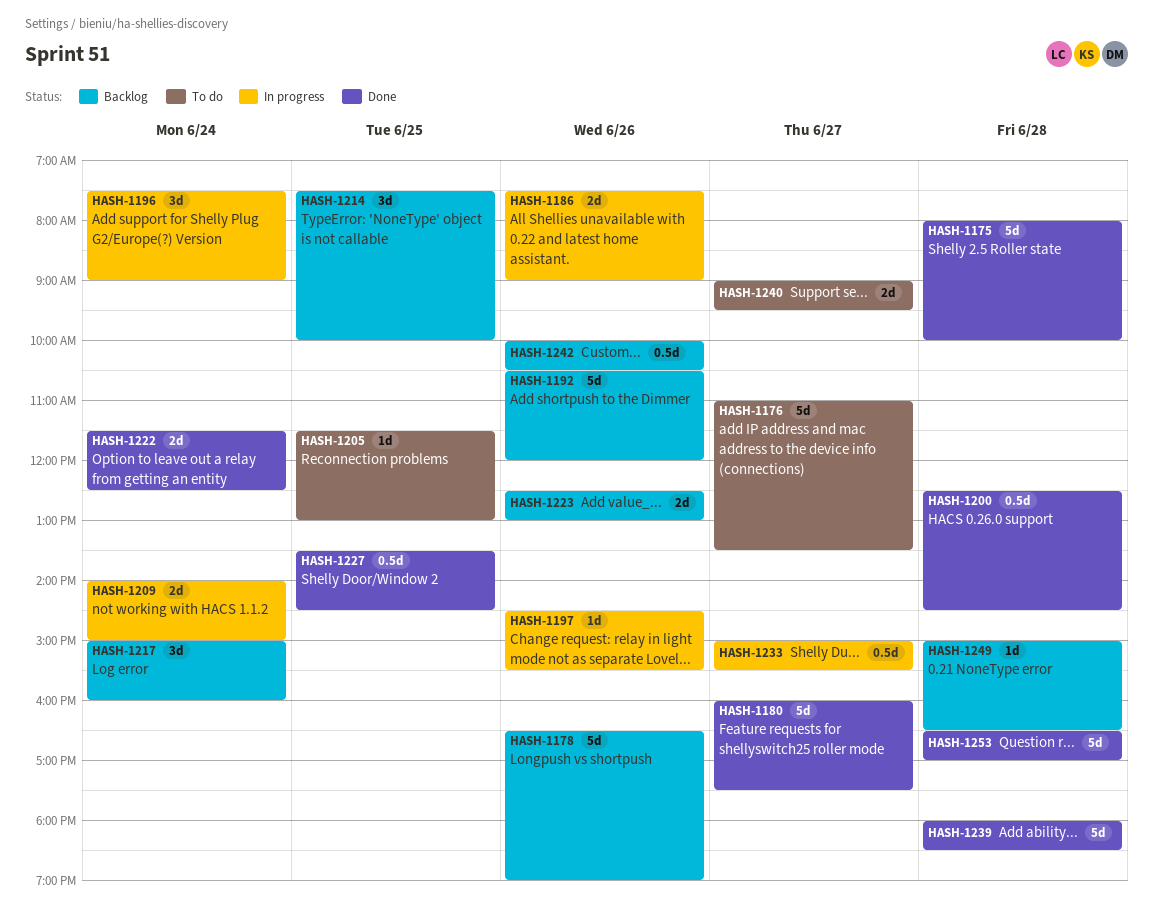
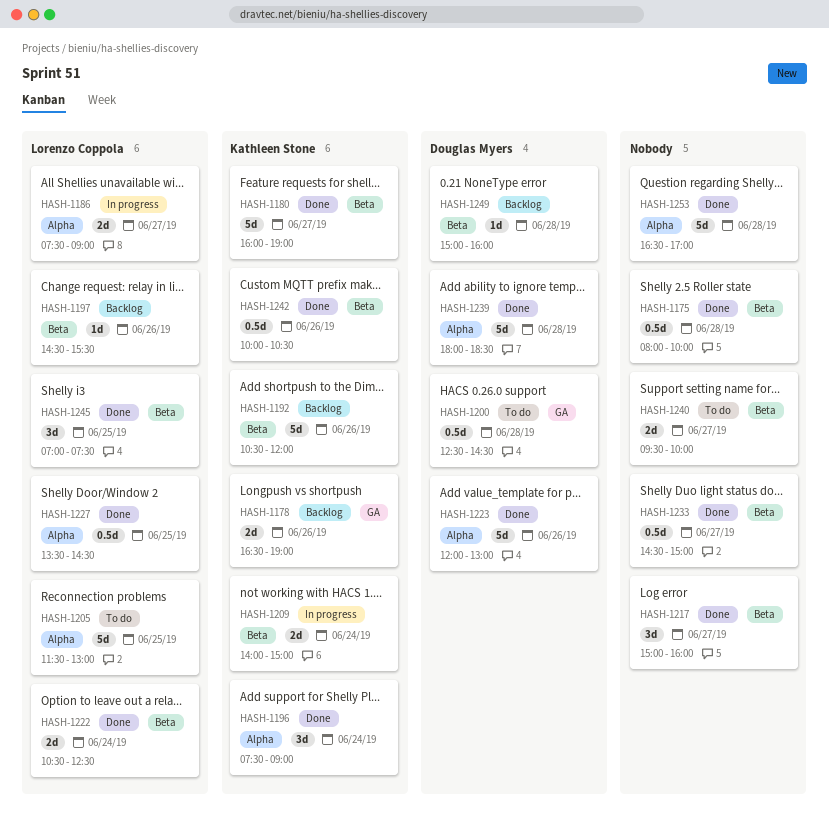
HASH-1175, estimate: 5d -> 0.5d
HASH-1176: present -> none
HASH-1178, estimate: 5d -> 2d
HASH-1180, ends: 17:30 -> 19:00
HASH-1186, day: Jun 26 -> Jun 27
HASH-1196, status: In progress -> Done
HASH-1197, status: In progress -> Backlog
HASH-1200, status: Done -> To do
HASH-1205, estimate: 1d -> 5d
HASH-1214: present -> none
HASH-1217, status: Backlog -> Done
HASH-1217, day: Jun 24 -> Jun 27
HASH-1222, begins: 11:30 -> 10:30
HASH-1223, status: Backlog -> Done
HASH-1223, estimate: 2d -> 5d
HASH-1223, begins: 12:30 -> 12:00
HASH-1233, status: In progress -> Done
HASH-1233, begins: 15:00 -> 14:30
HASH-1233, ends: 15:30 -> 15:00
HASH-1240, begins: 09:00 -> 09:30
HASH-1240, ends: 09:30 -> 10:00
HASH-1242, status: Backlog -> Done
HASH-1245: none -> present
HASH-1249, ends: 16:30 -> 16:00

